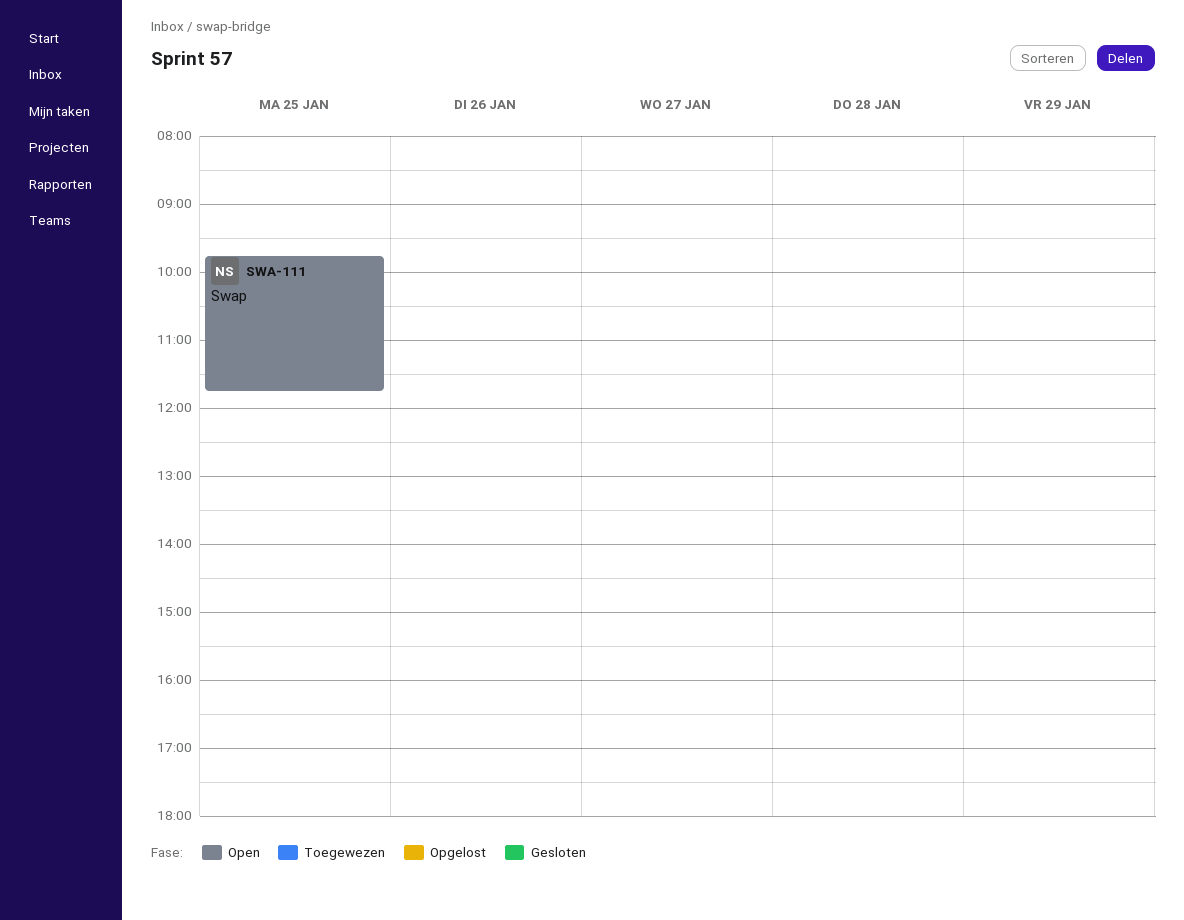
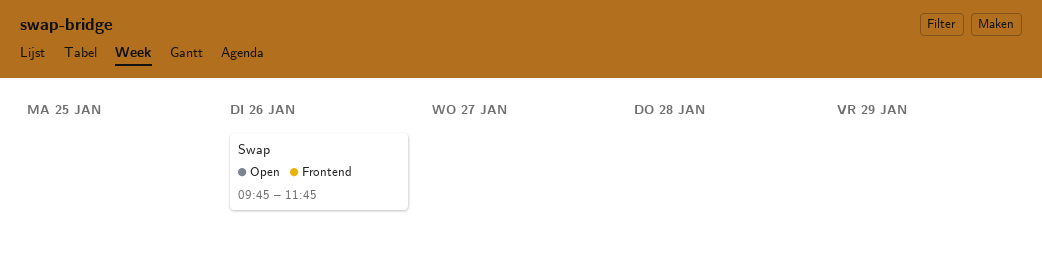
Swap, day: Jan 25 -> Jan 26

